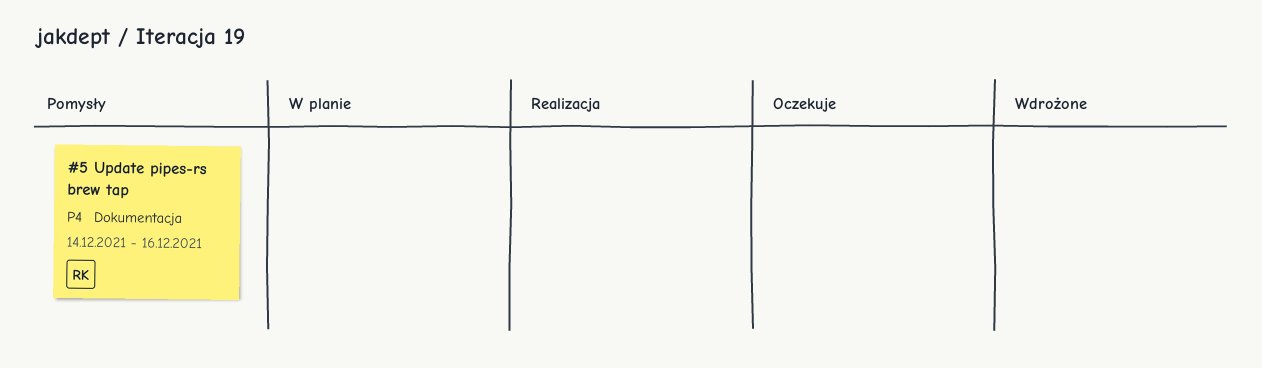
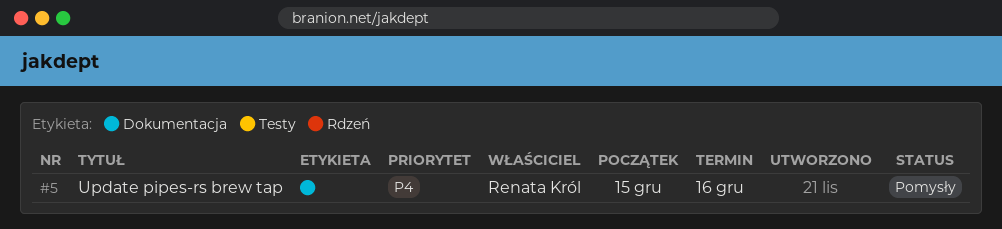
#5, start: Dec 14 -> Dec 15

